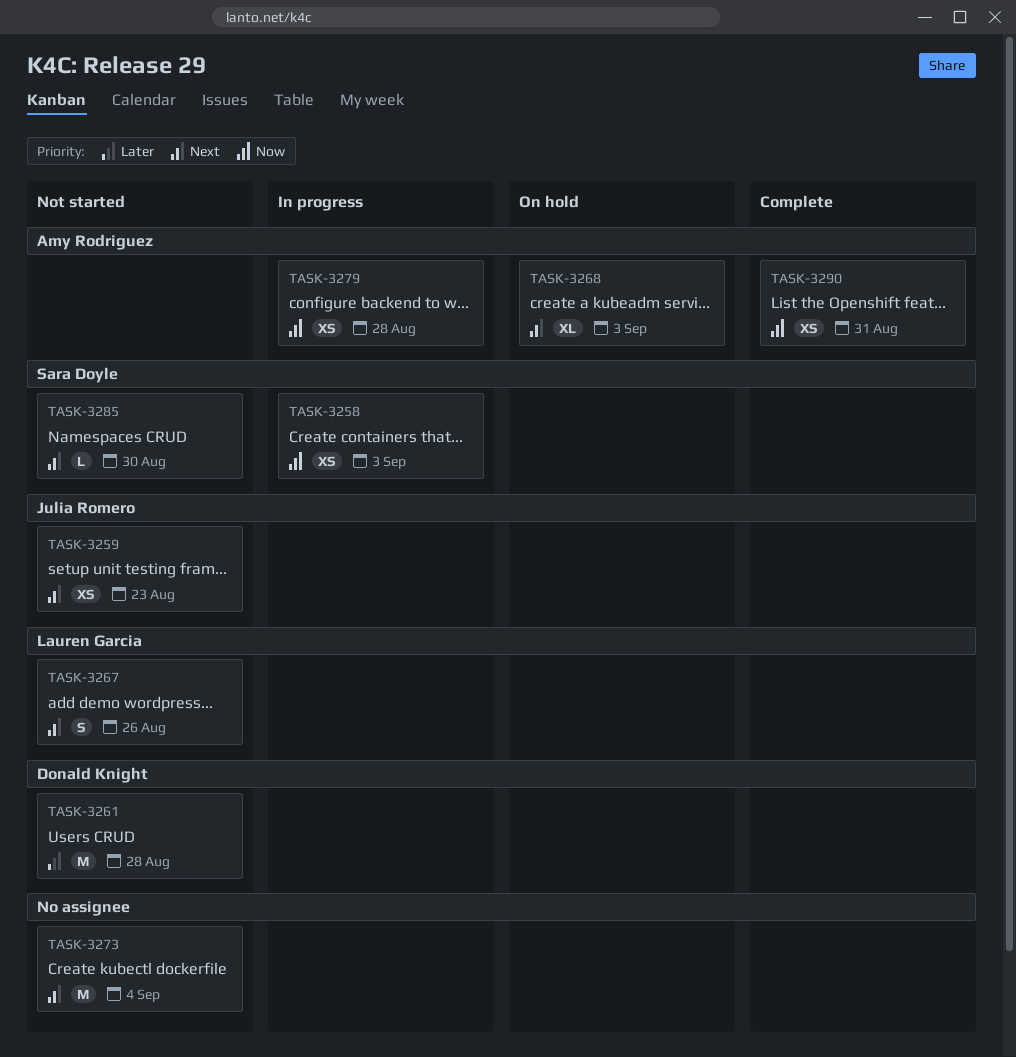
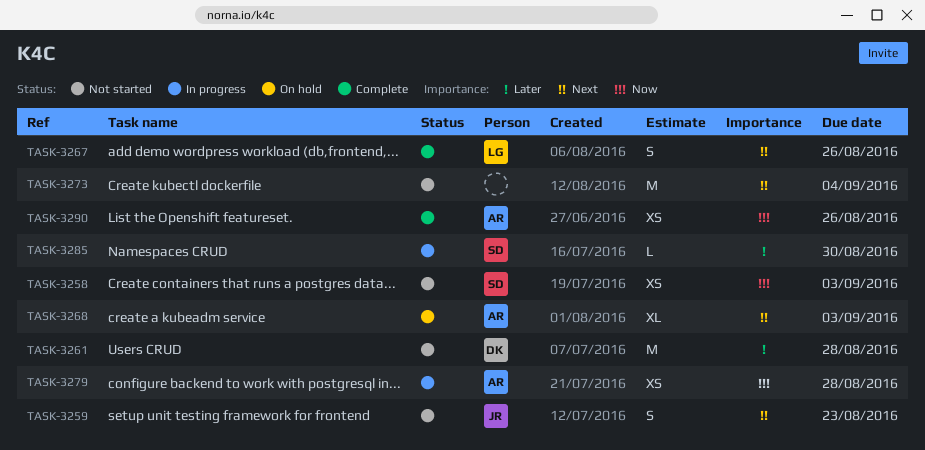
TASK-3258, status: In progress -> Not started
TASK-3259, estimate: XS -> S
TASK-3267, status: Not started -> Complete
TASK-3285, status: Not started -> In progress
TASK-3285, priority: Next -> Later
TASK-3290, due: Aug 31 -> Aug 26

